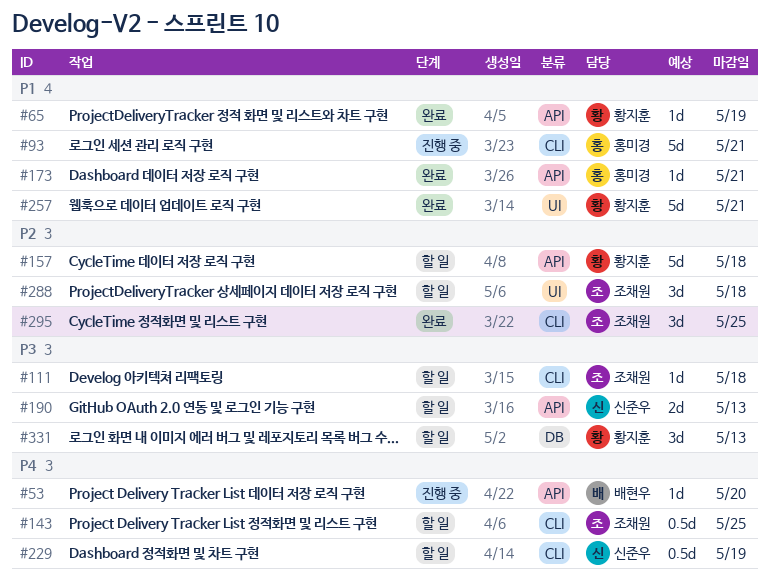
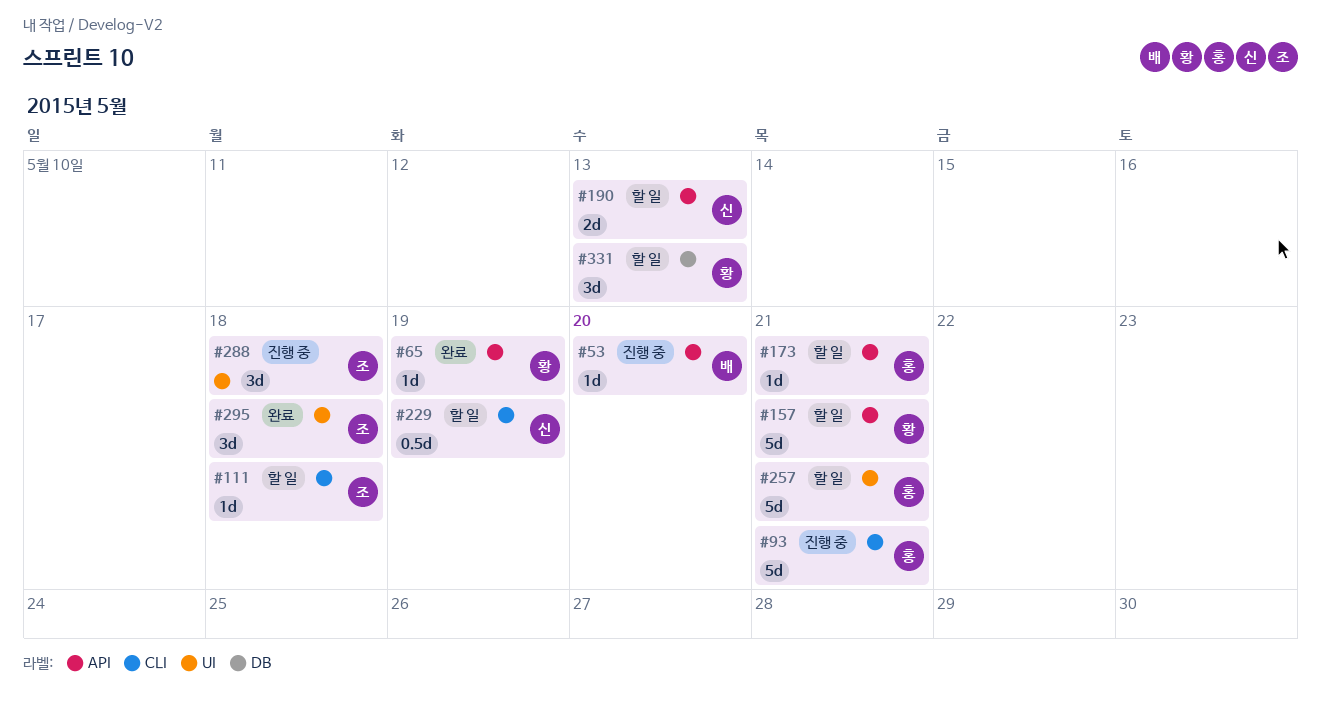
#143: present -> none
#157, due: May 18 -> May 21
#173, status: 완료 -> 할 일
#257, status: 완료 -> 할 일
#257, owner: 황지훈 -> 홍미경
#288, status: 할 일 -> 진행 중
#295, label: CLI -> UI
#295, due: May 25 -> May 18

